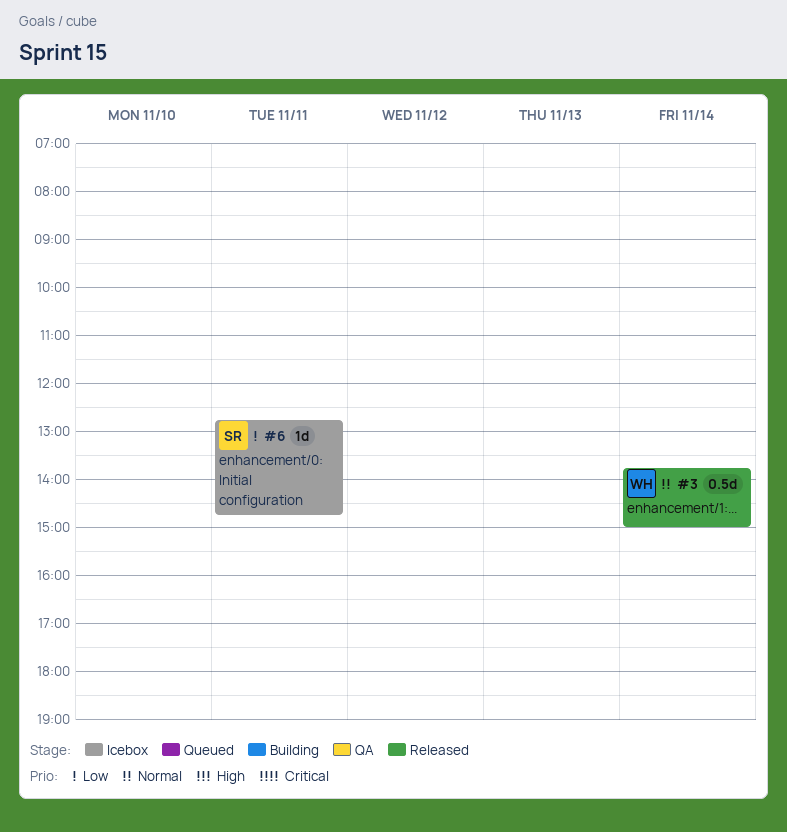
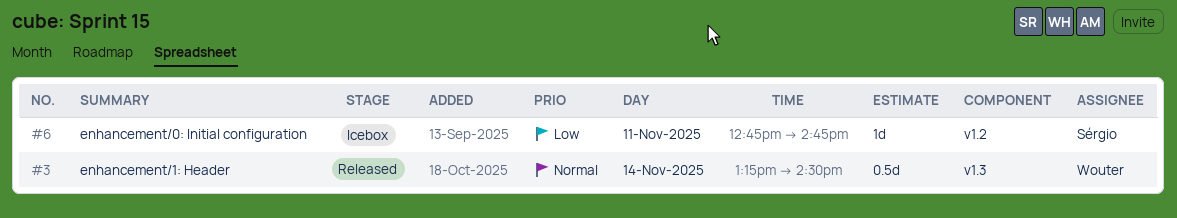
#3, begins: 13:45 -> 13:15
#3, ends: 15:00 -> 14:30

